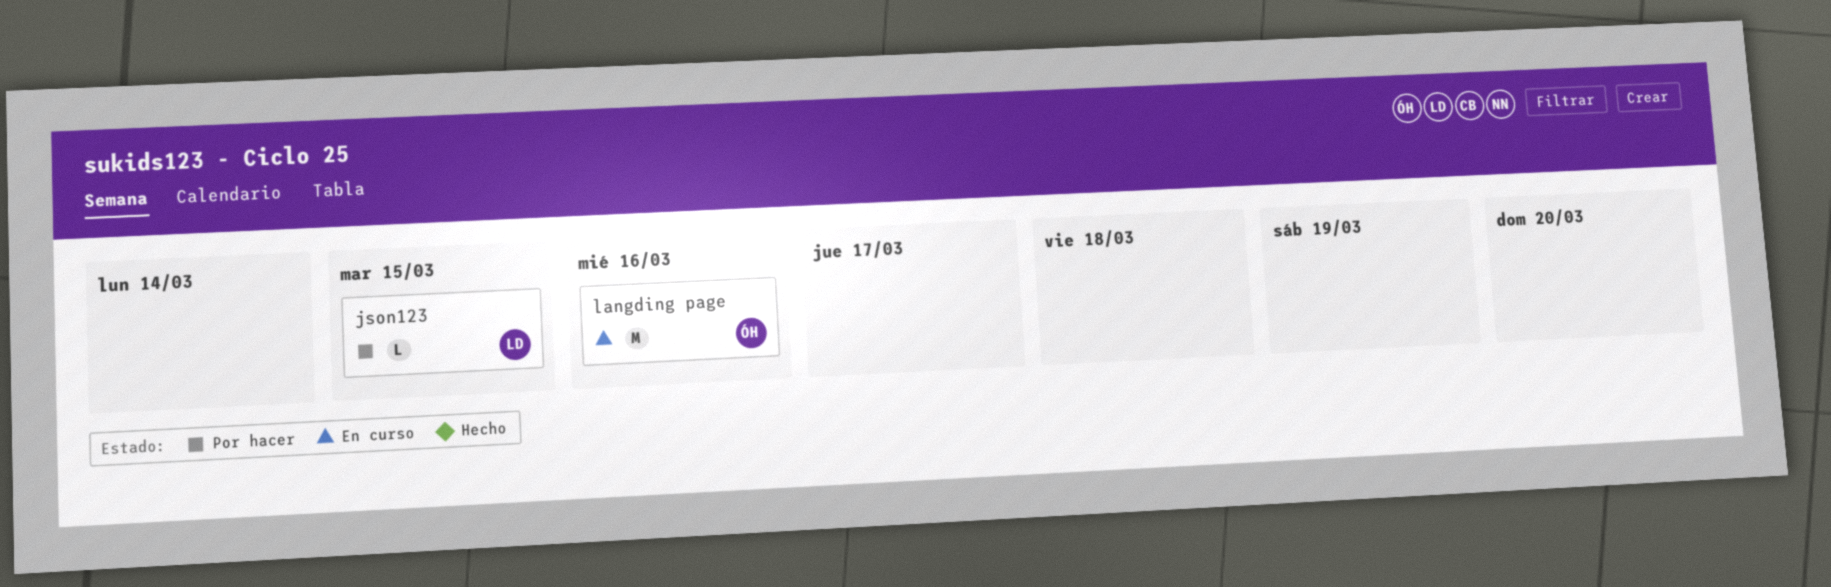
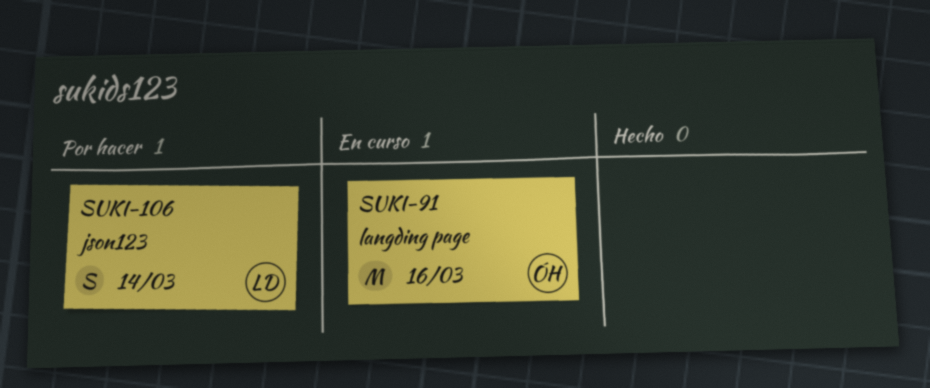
json123, estimate: L -> S
json123, due: Mar 15 -> Mar 14

